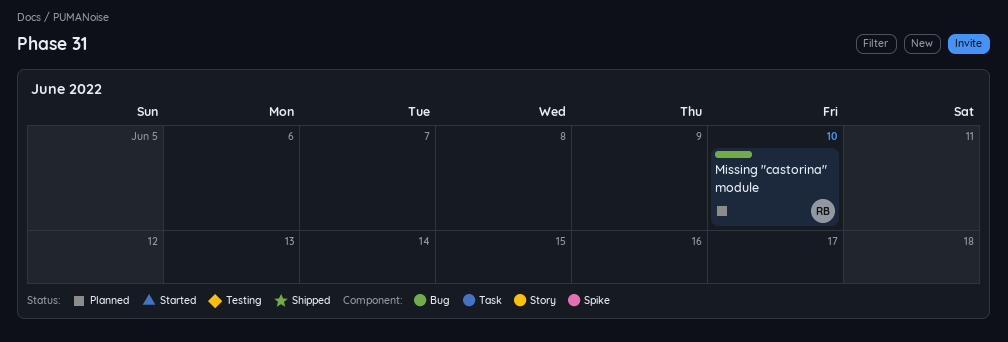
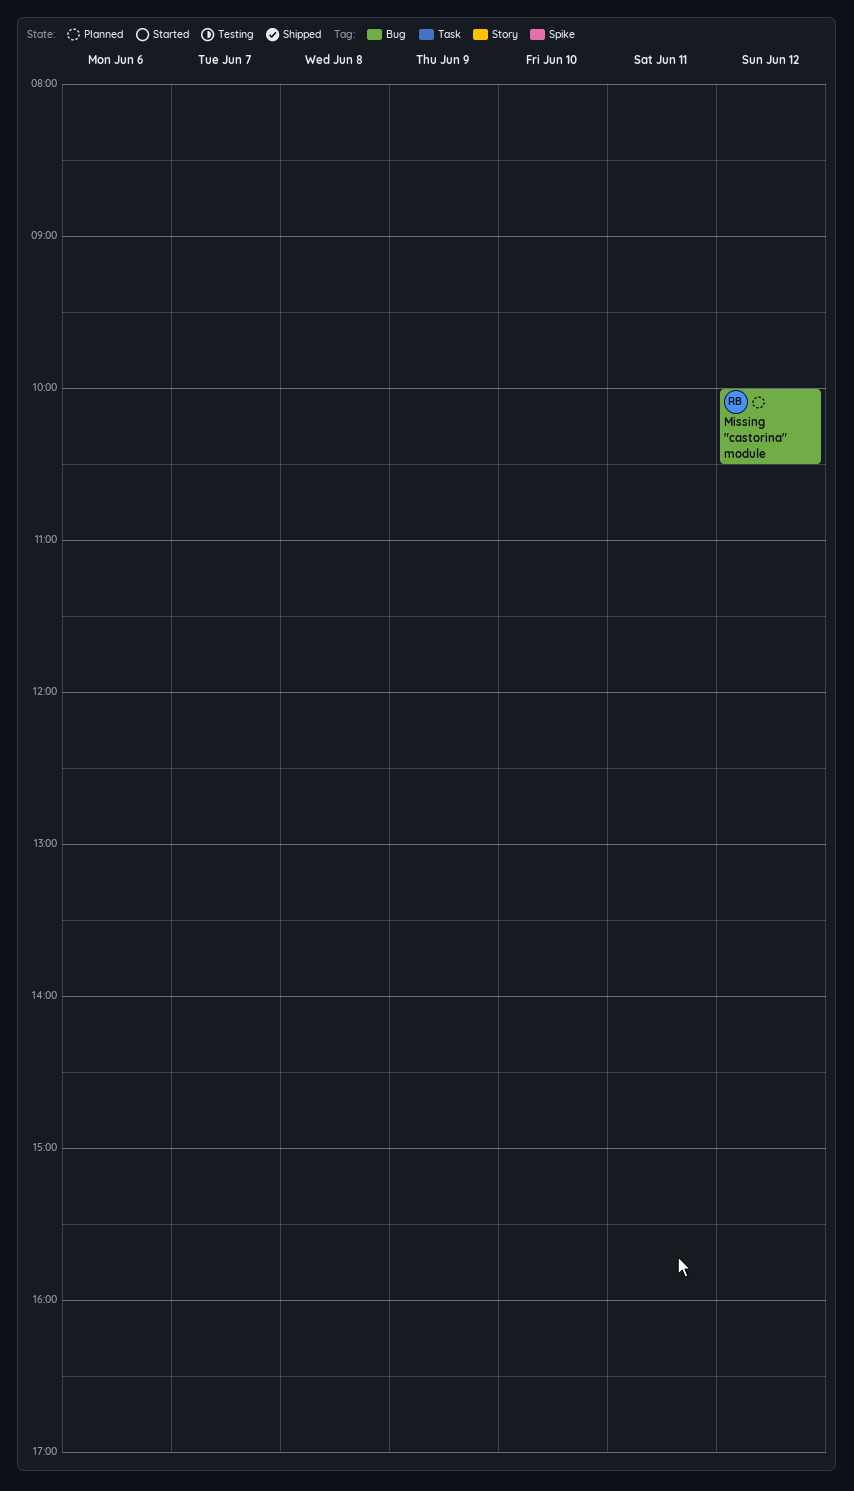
Missing "castorina" module, day: Jun 10 -> Jun 12

